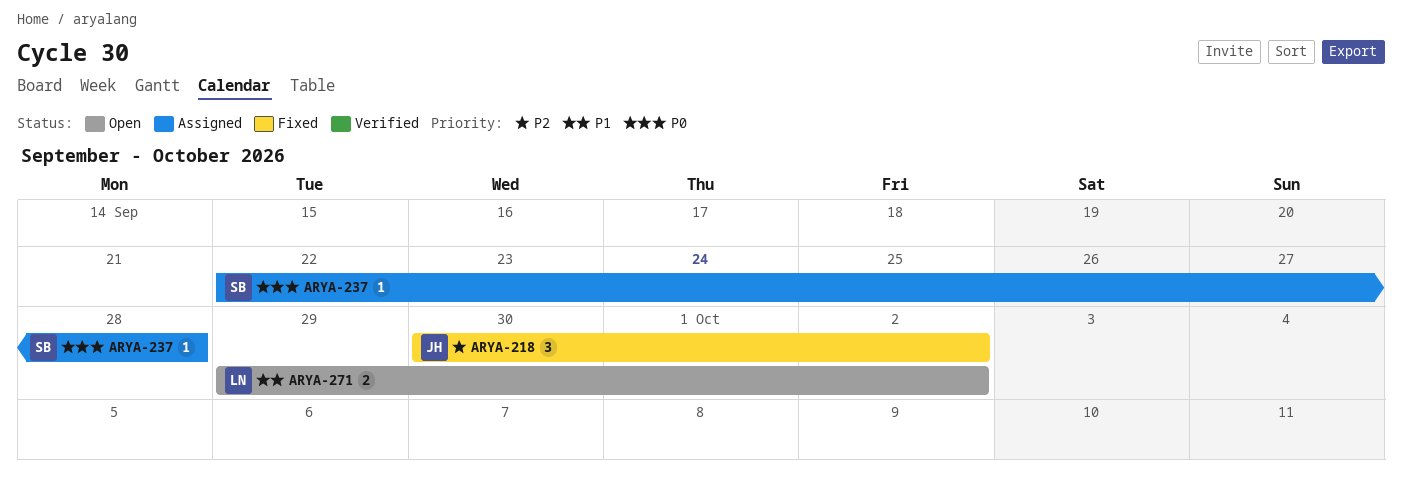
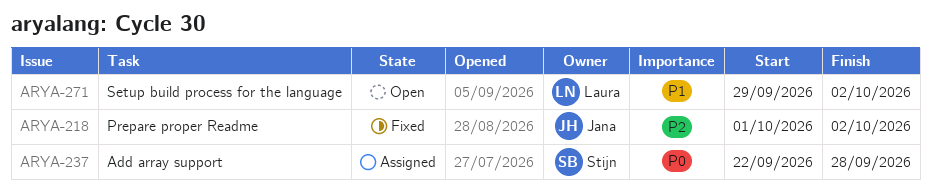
ARYA-218, start: Sep 30 -> Oct 1

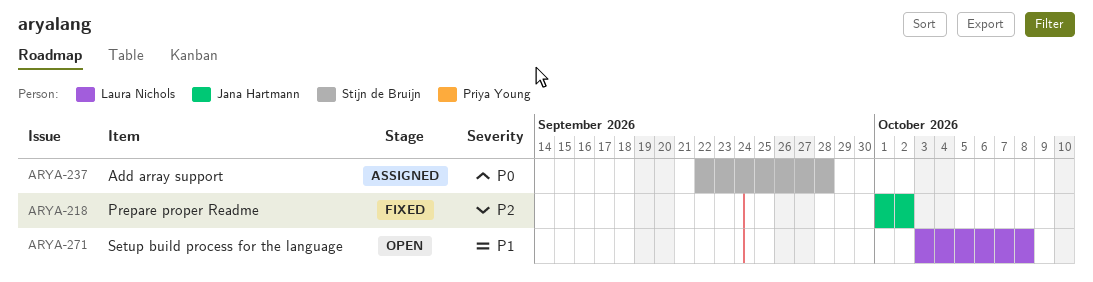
ARYA-271, start: Sep 29 -> Oct 3
ARYA-271, due: Oct 2 -> Oct 8

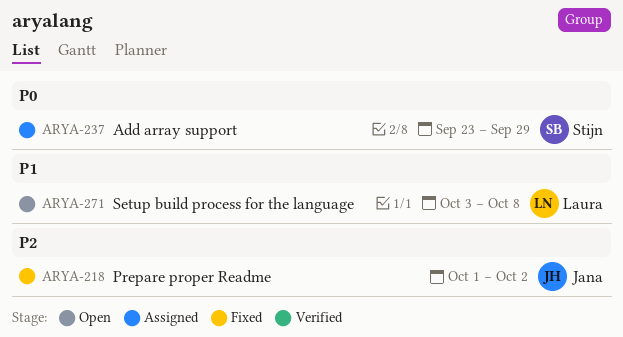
ARYA-237, start: Sep 22 -> Sep 23
ARYA-237, due: Sep 28 -> Sep 29

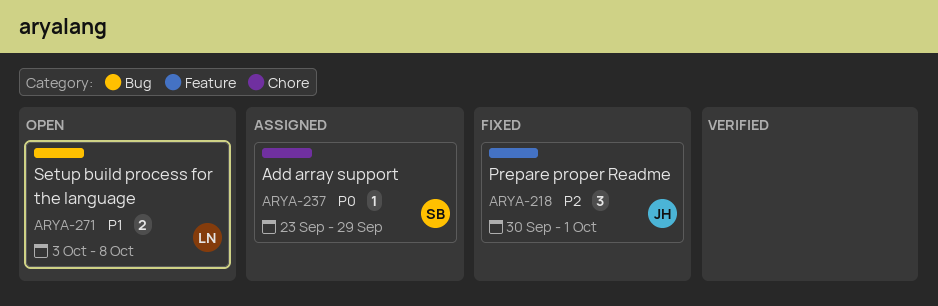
ARYA-218, start: Oct 1 -> Sep 30
ARYA-218, due: Oct 2 -> Oct 1

